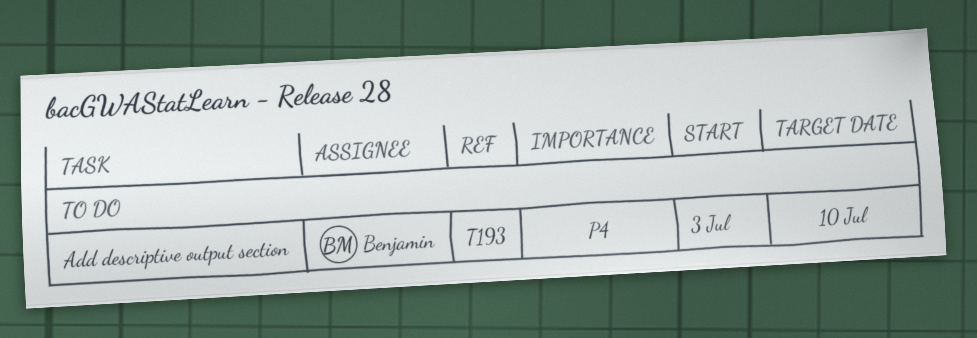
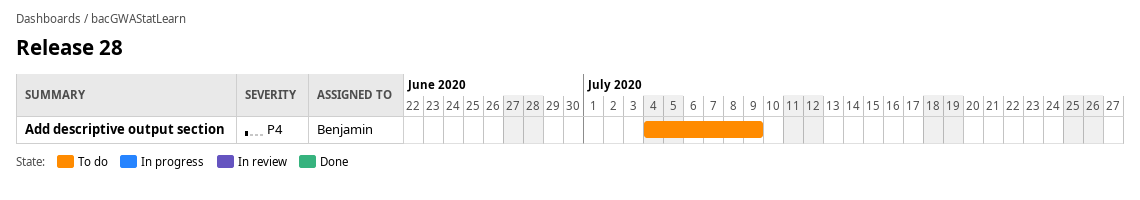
Add descriptive output section, start: Jul 3 -> Jul 4
Add descriptive output section, due: Jul 10 -> Jul 9

